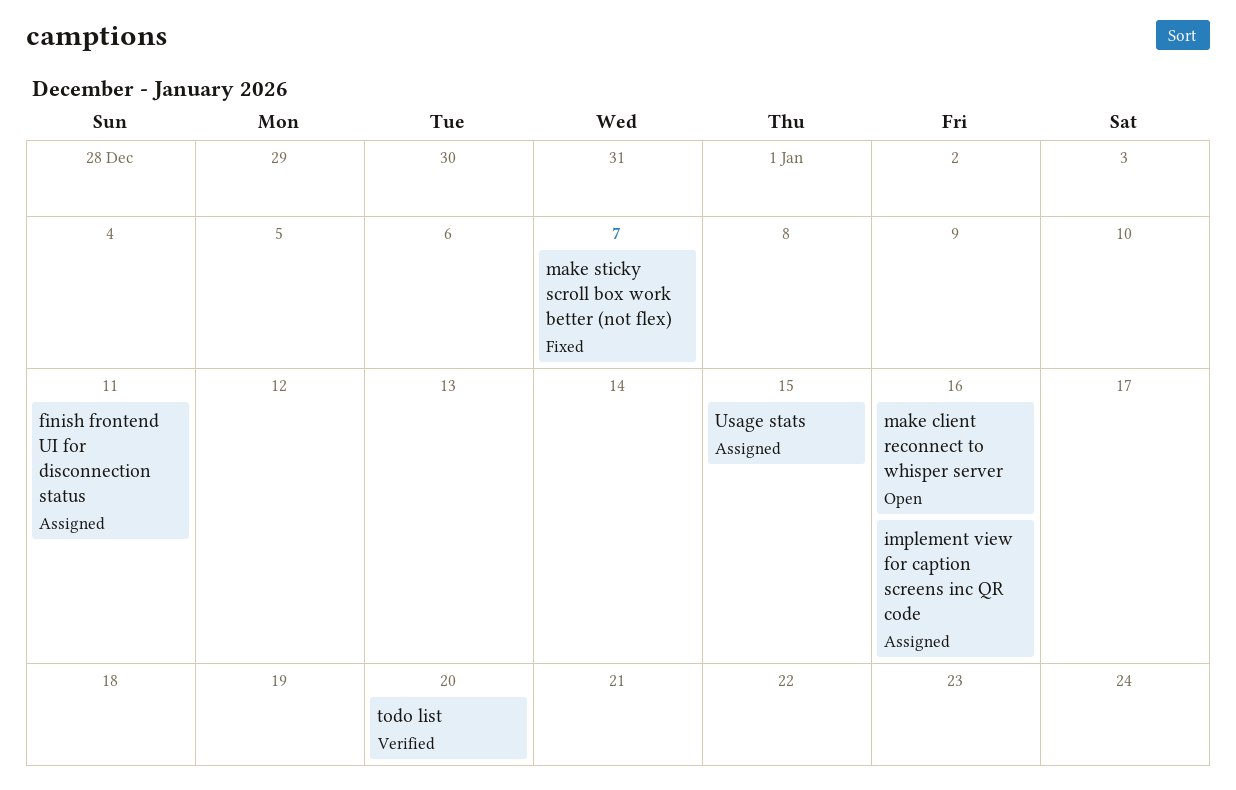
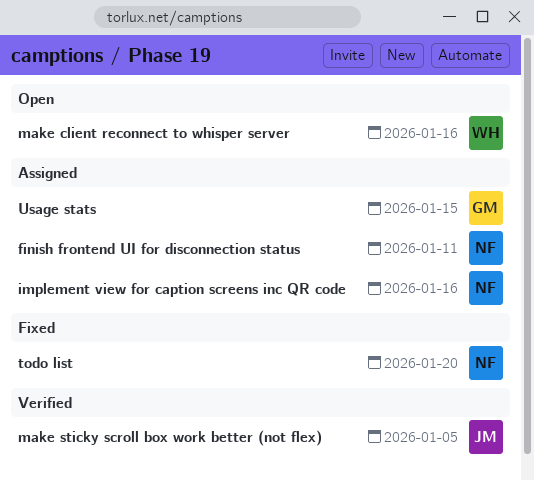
make sticky scroll box work better (not flex), status: Fixed -> Verified
make sticky scroll box work better (not flex), due: Jan 7 -> Jan 5
todo list, status: Verified -> Fixed

